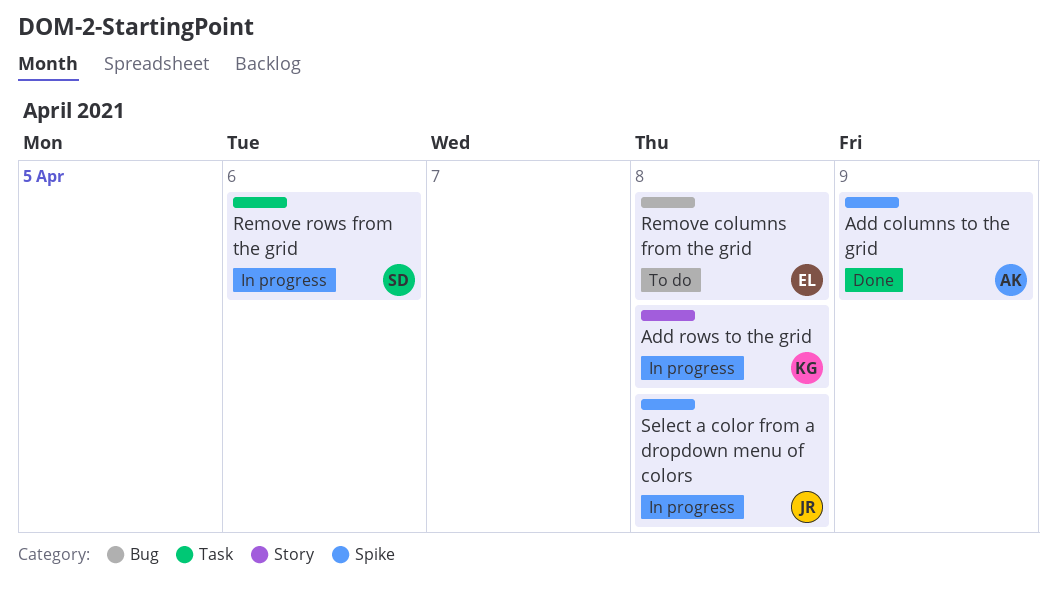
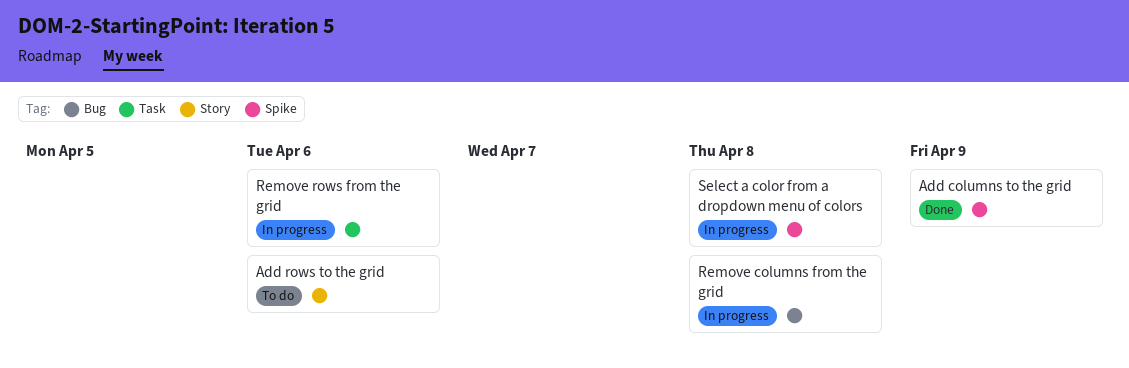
Add rows to the grid, status: In progress -> To do
Add rows to the grid, due: Apr 8 -> Apr 6
Remove columns from the grid, status: To do -> In progress

